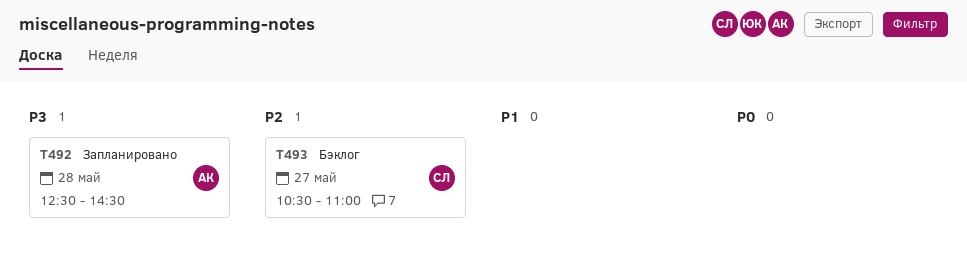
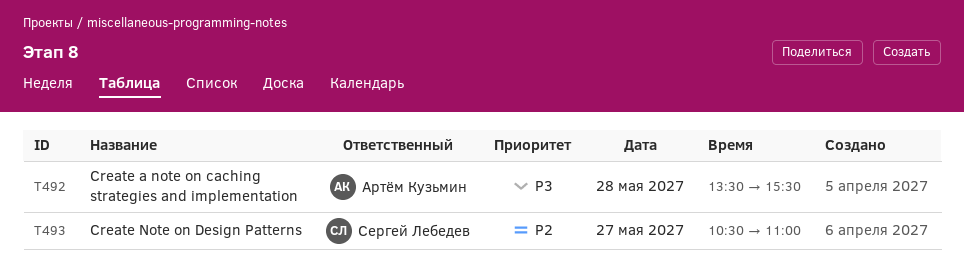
T492, begins: 12:30 -> 13:30
T492, ends: 14:30 -> 15:30

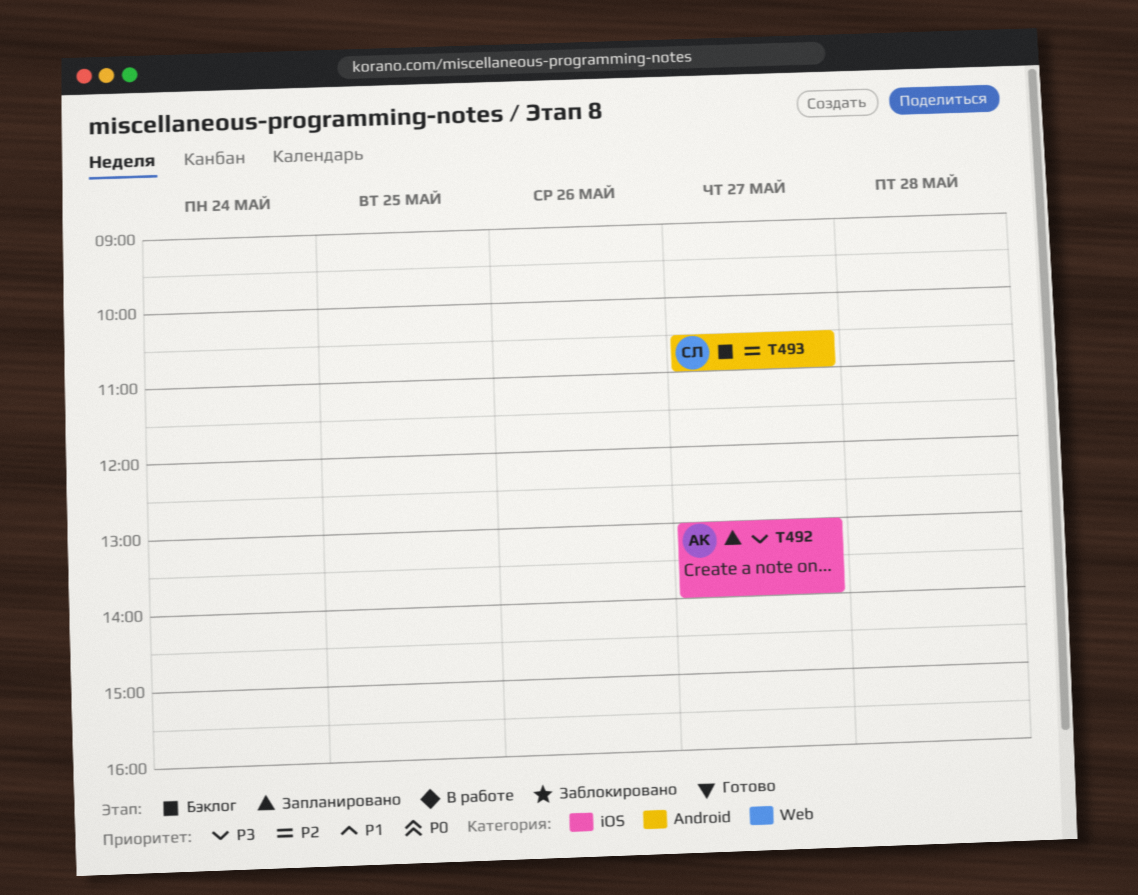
T492, day: May 28 -> May 27
T492, begins: 13:30 -> 13:00
T492, ends: 15:30 -> 14:00

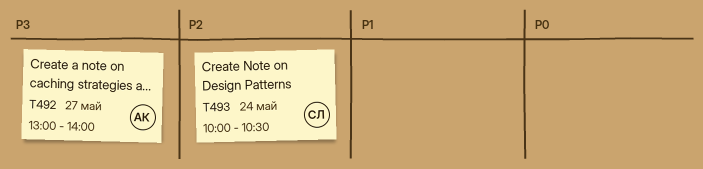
T493, day: May 27 -> May 24
T493, begins: 10:30 -> 10:00
T493, ends: 11:00 -> 10:30

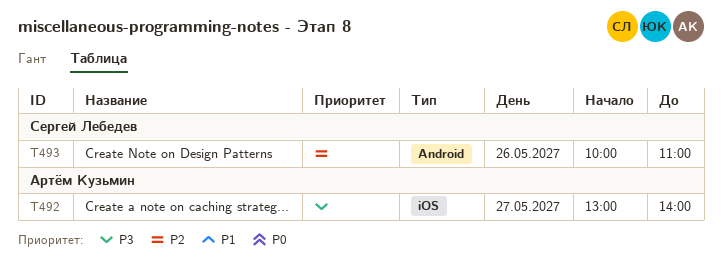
T493, day: May 24 -> May 26
T493, ends: 10:30 -> 11:00

